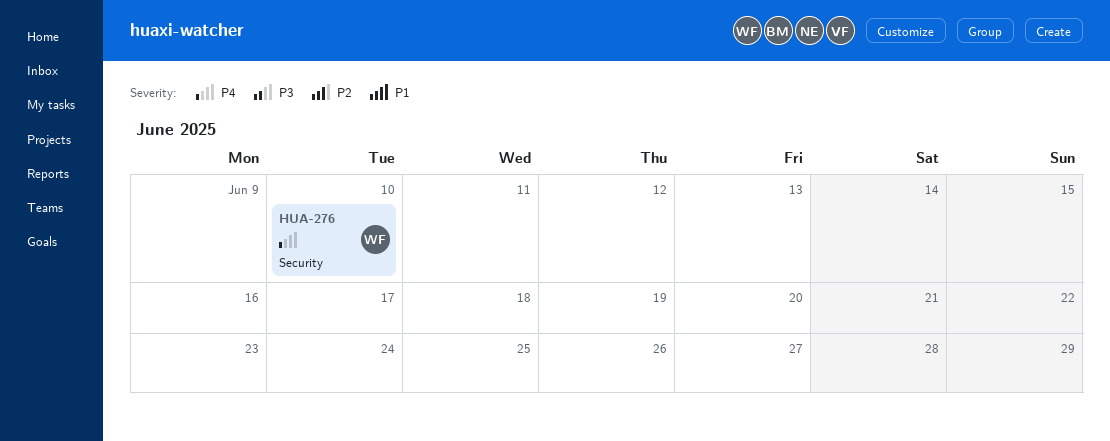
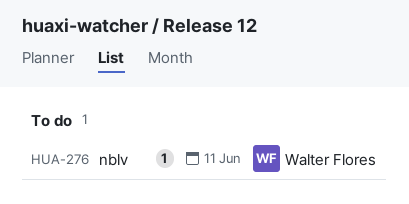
HUA-276, due: Jun 10 -> Jun 11

